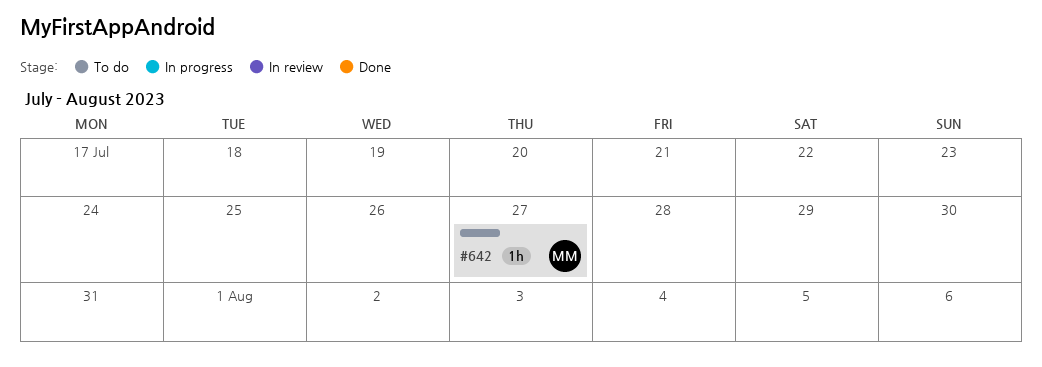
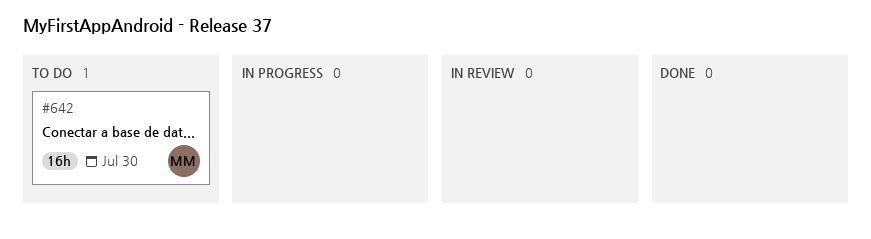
#642, estimate: 1h -> 16h
#642, due: Jul 27 -> Jul 30

